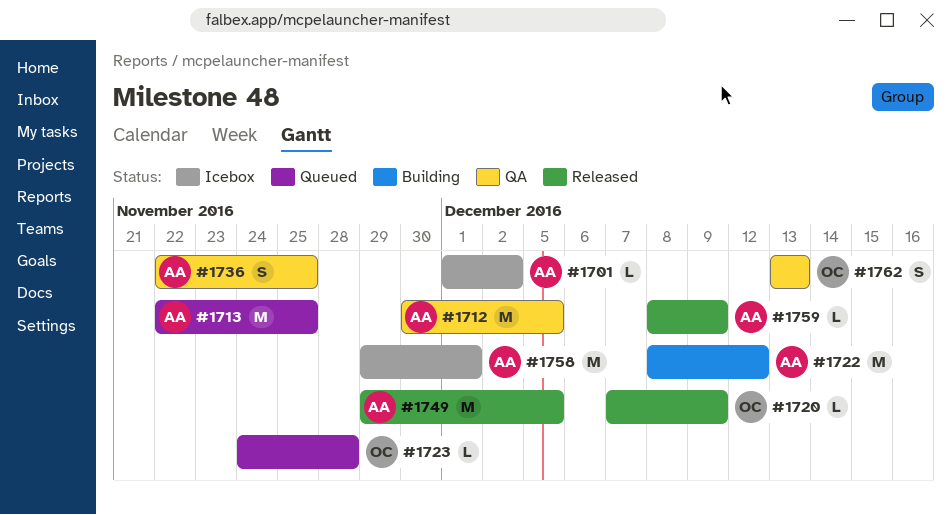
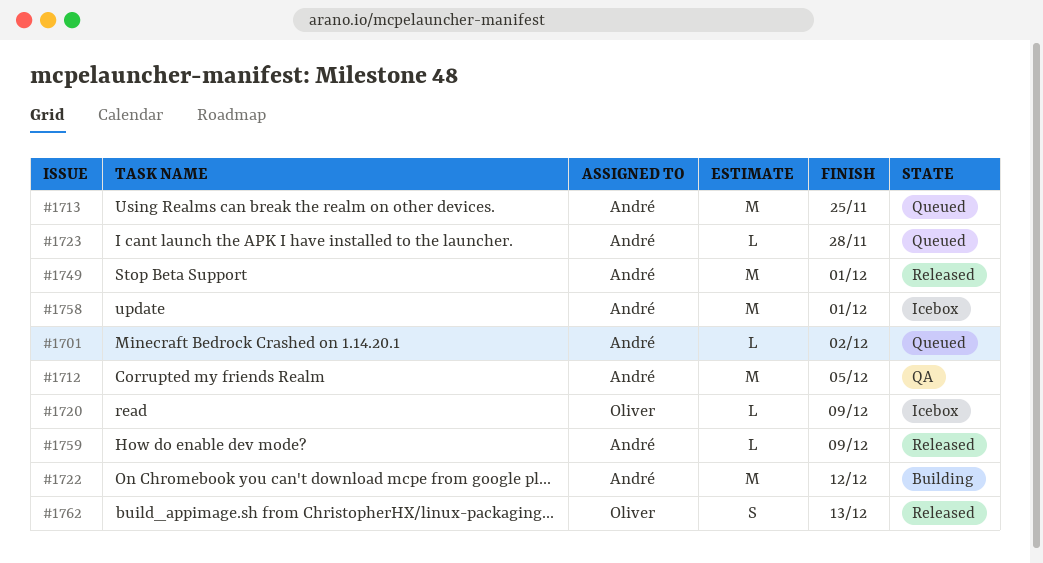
#1701, status: Icebox -> Queued
#1720, status: Released -> Icebox
#1723, owner: Oliver -> André
#1736: present -> none
#1749, due: Dec 5 -> Dec 1
#1762, status: QA -> Released

